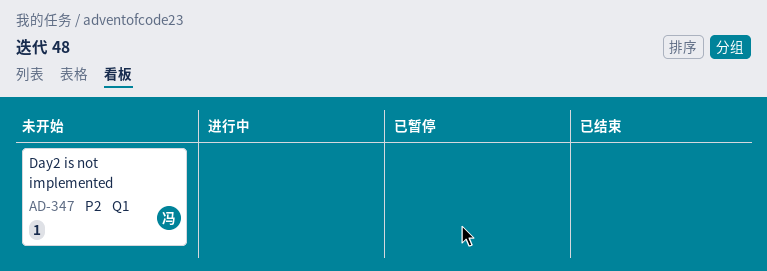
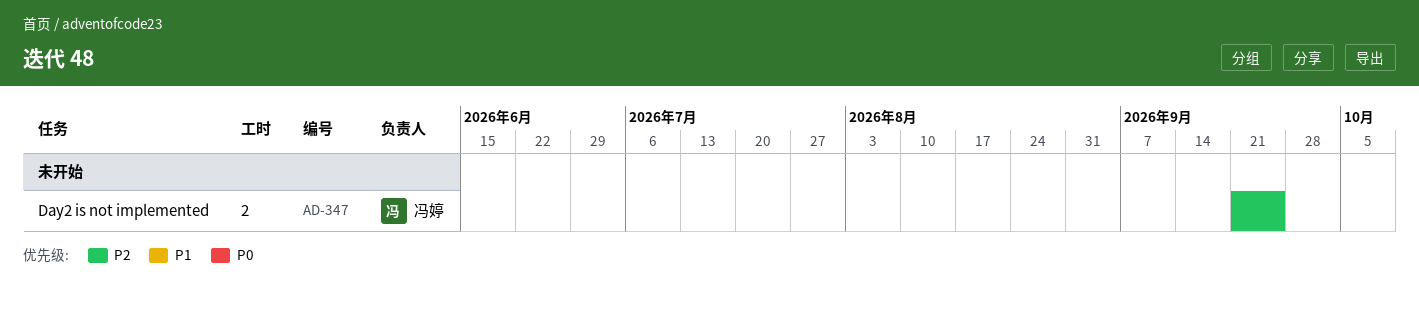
AD-347, estimate: 1 -> 2

